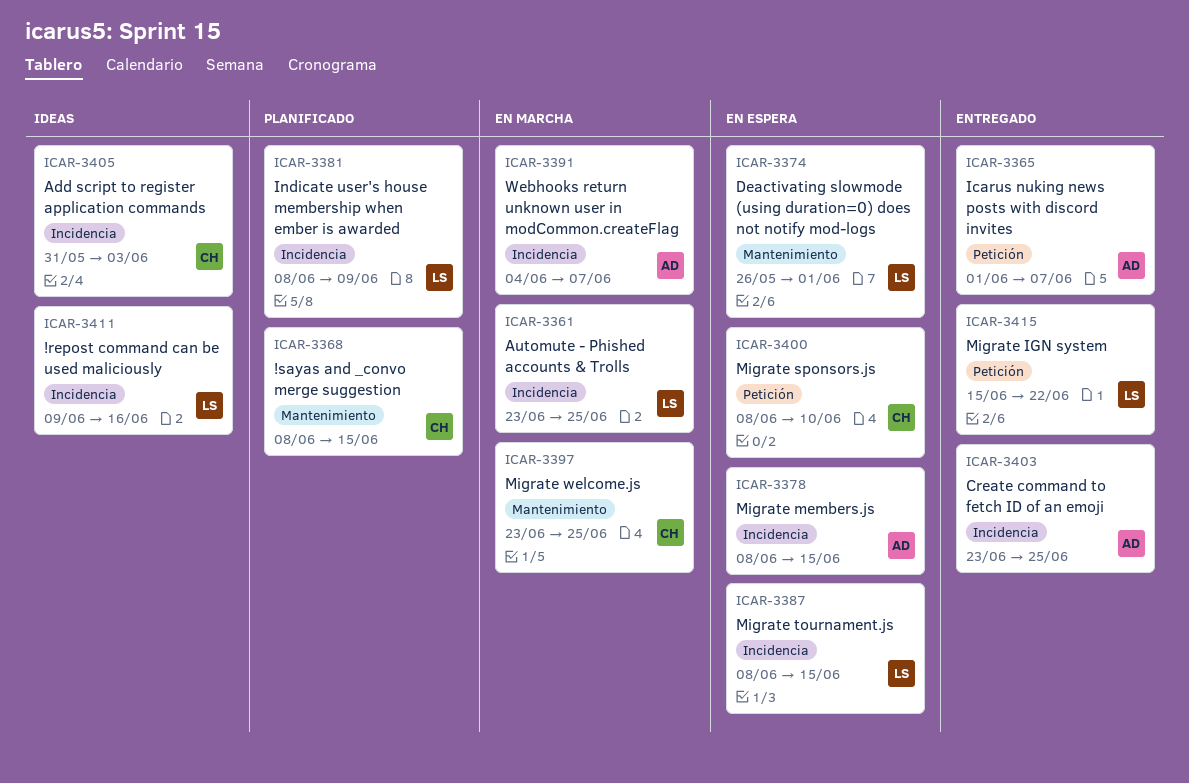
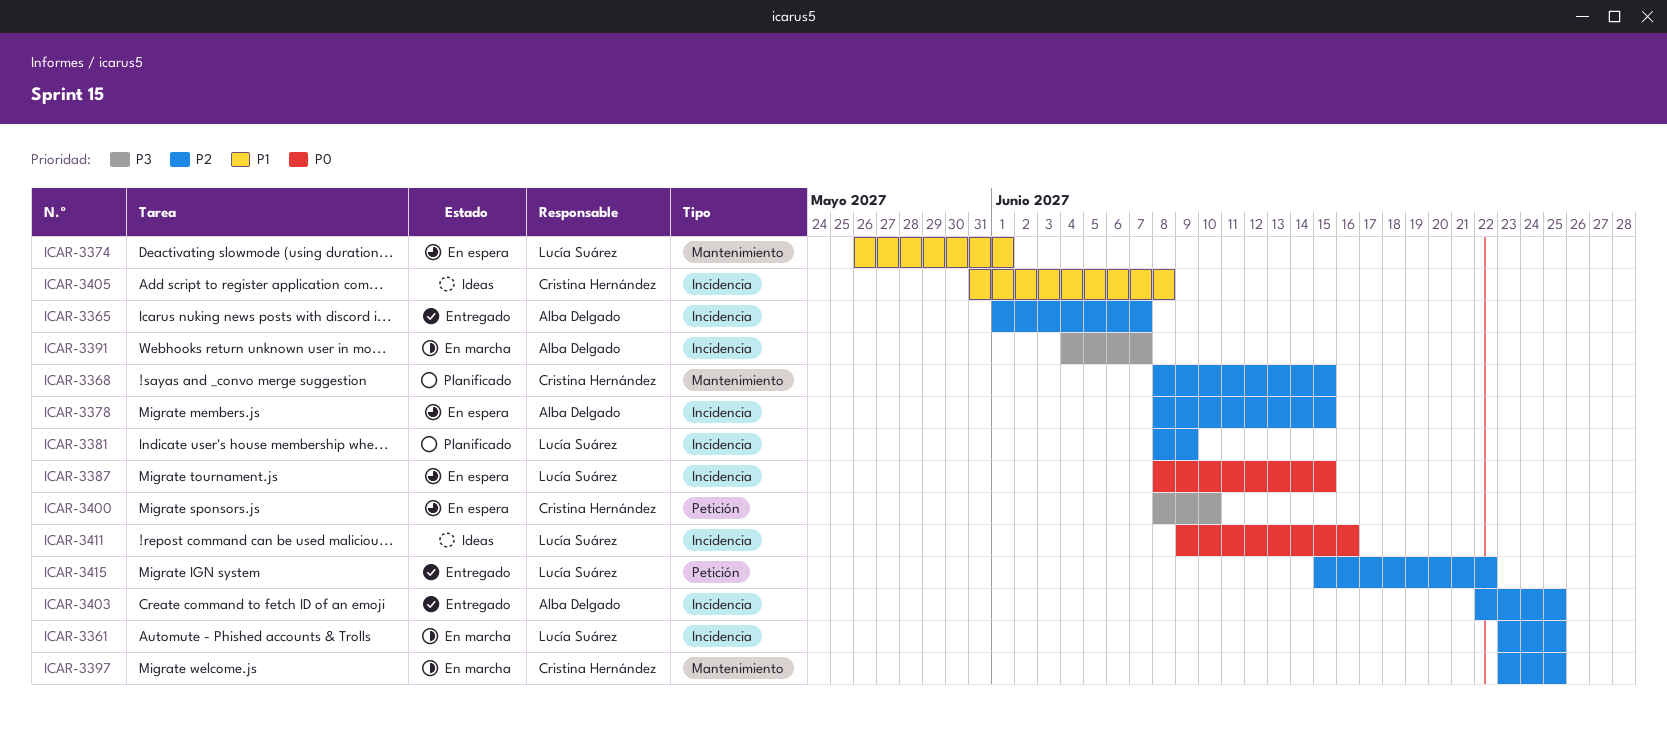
ICAR-3365, label: Petición -> Incidencia
ICAR-3403, start: Jun 23 -> Jun 22
ICAR-3405, due: Jun 3 -> Jun 8

